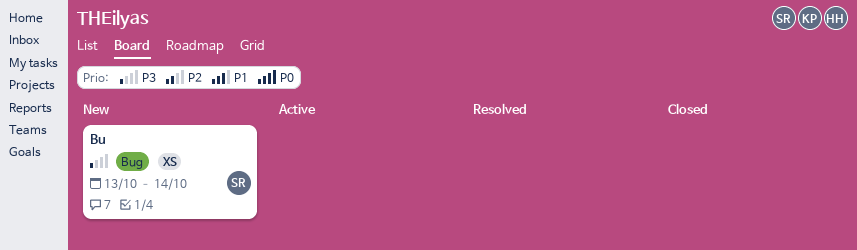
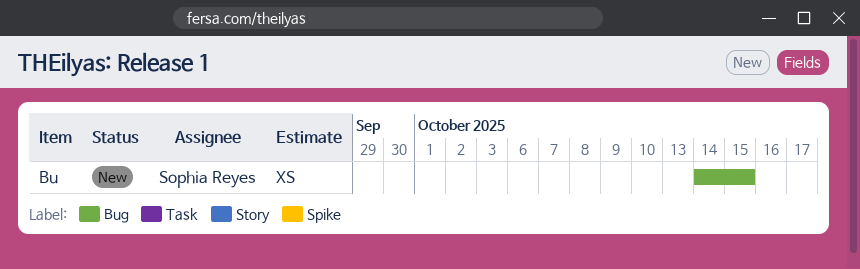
Bu, start: Oct 13 -> Oct 14
Bu, due: Oct 14 -> Oct 15

